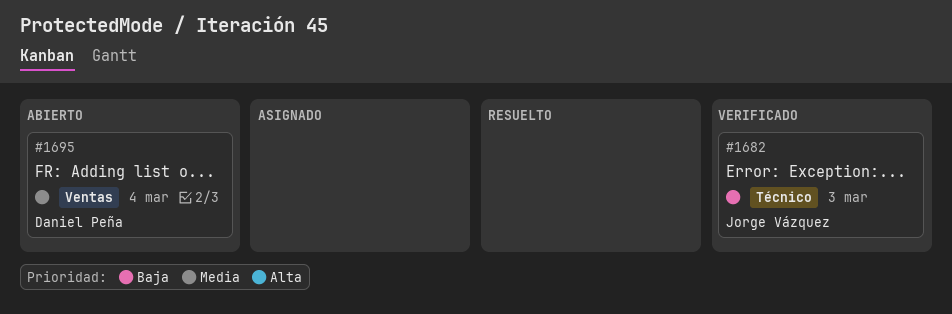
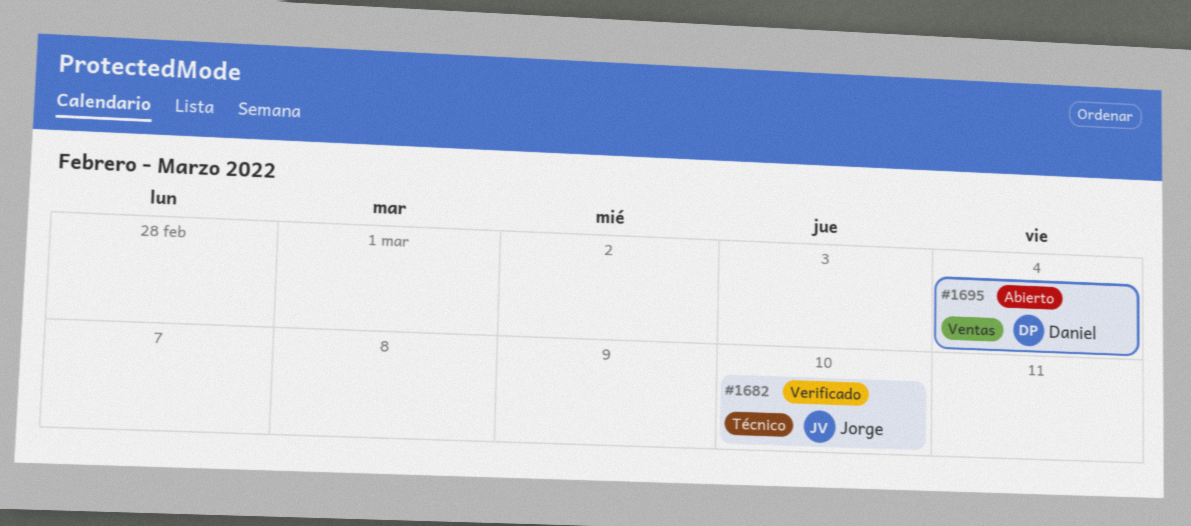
#1682, due: Mar 3 -> Mar 10

